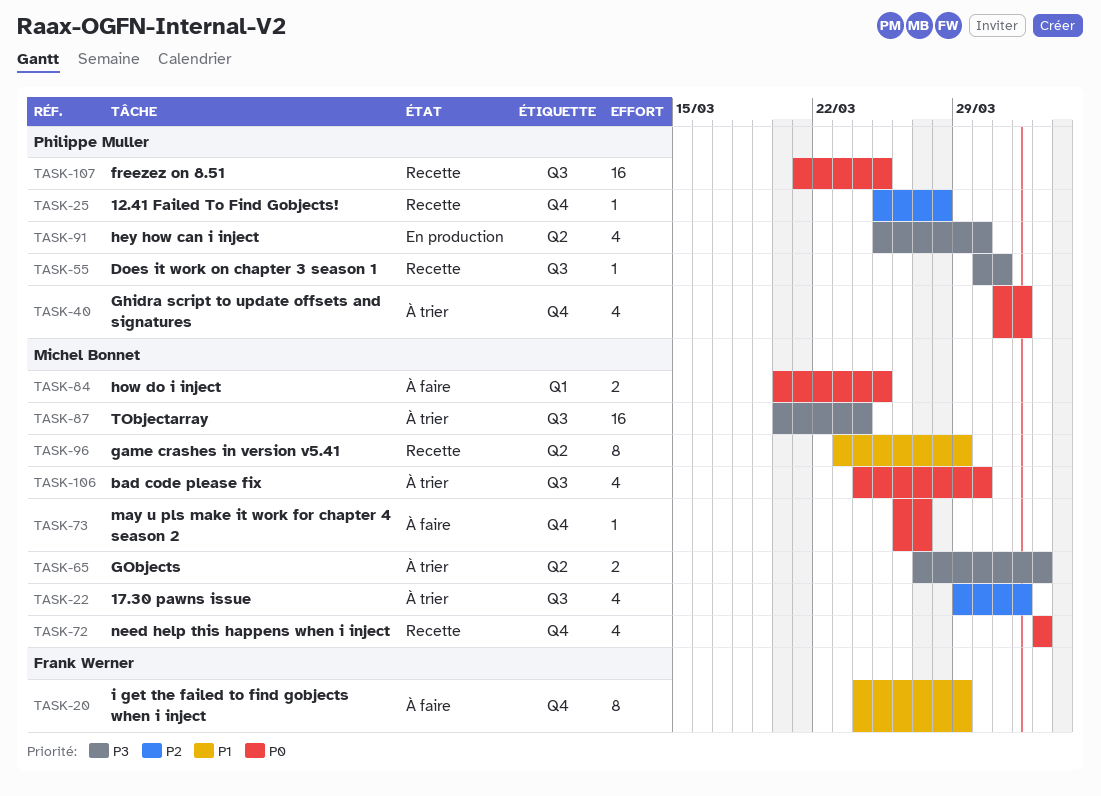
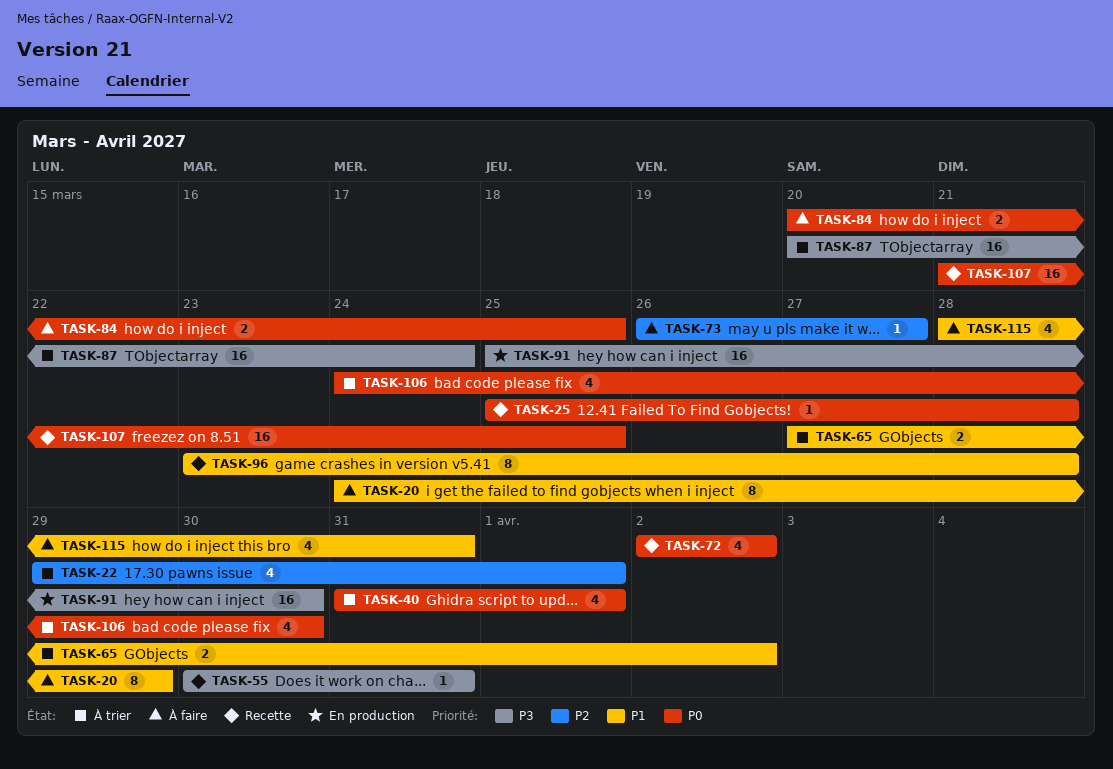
TASK-25, priority: P2 -> P0
TASK-65, priority: P3 -> P1
TASK-73, priority: P0 -> P2
TASK-91, estimate: 4 -> 16
TASK-96, due: Mar 29 -> Mar 28
TASK-115: none -> present

